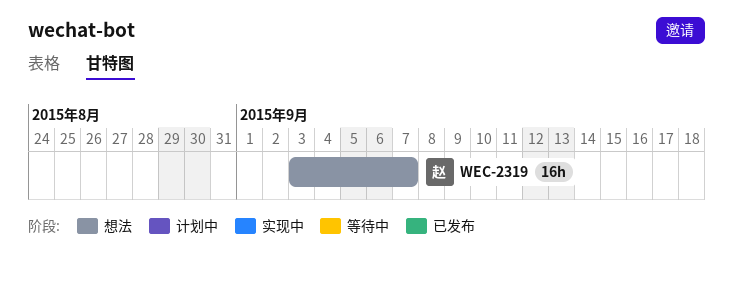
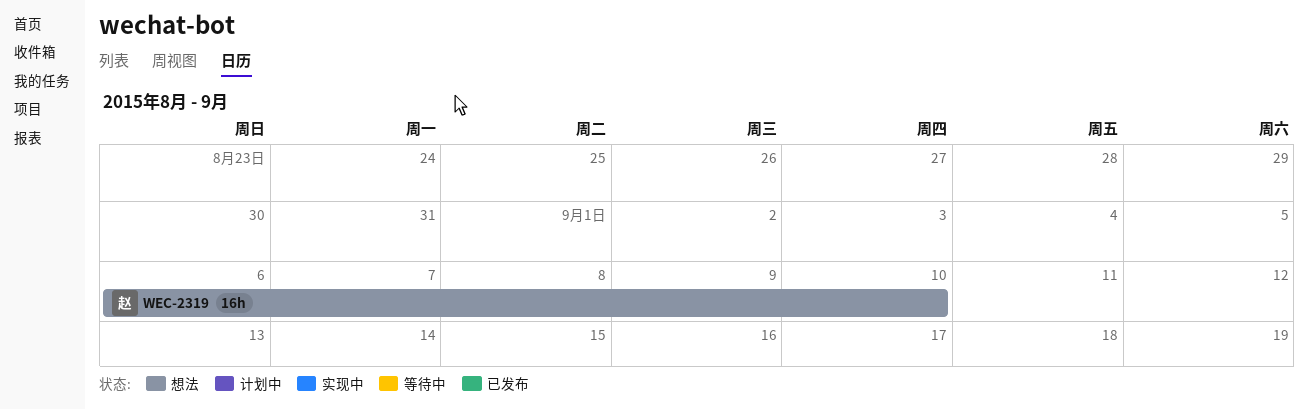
WEC-2319, start: Sep 3 -> Sep 6
WEC-2319, due: Sep 7 -> Sep 10

